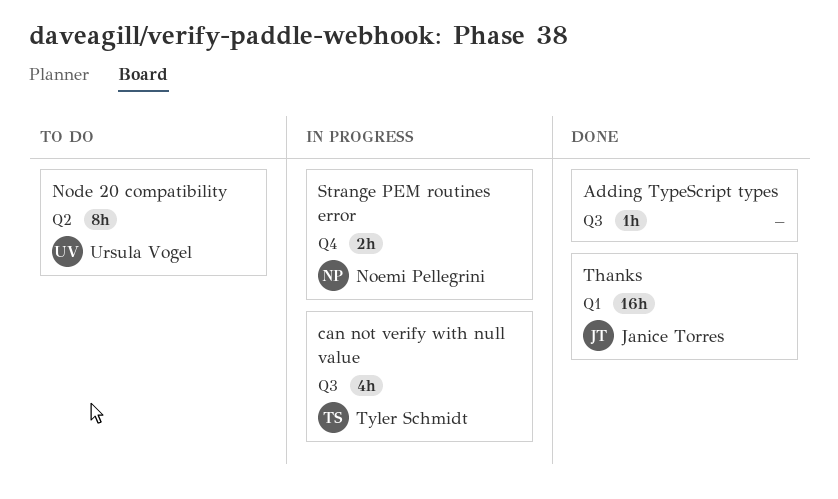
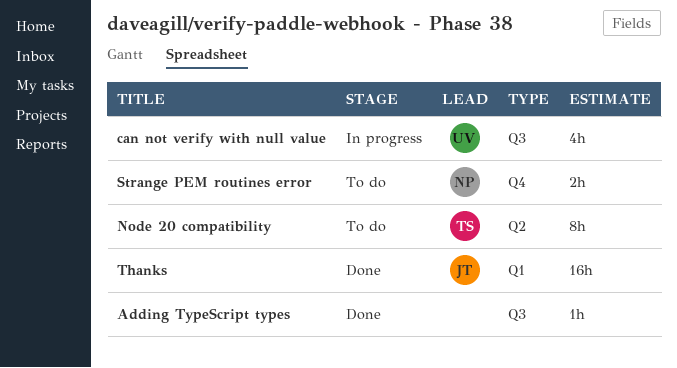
can not verify with null value, owner: Tyler Schmidt -> Ursula Vogel
Node 20 compatibility, owner: Ursula Vogel -> Tyler Schmidt
Strange PEM routines error, status: In progress -> To do

